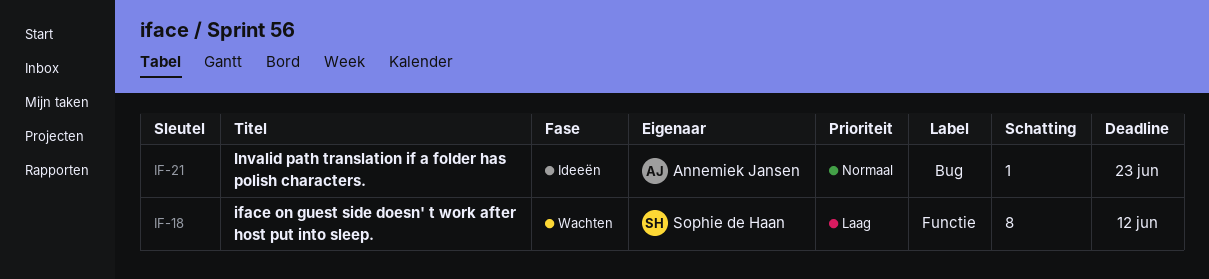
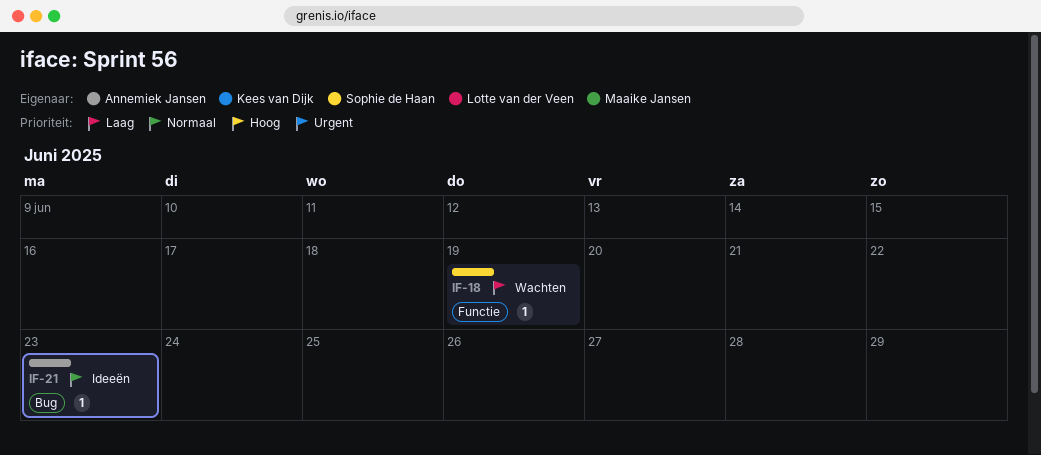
IF-18, estimate: 8 -> 1
IF-18, due: Jun 12 -> Jun 19

